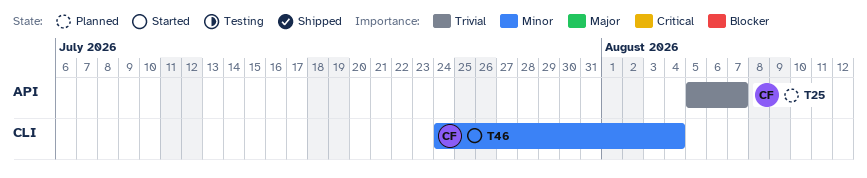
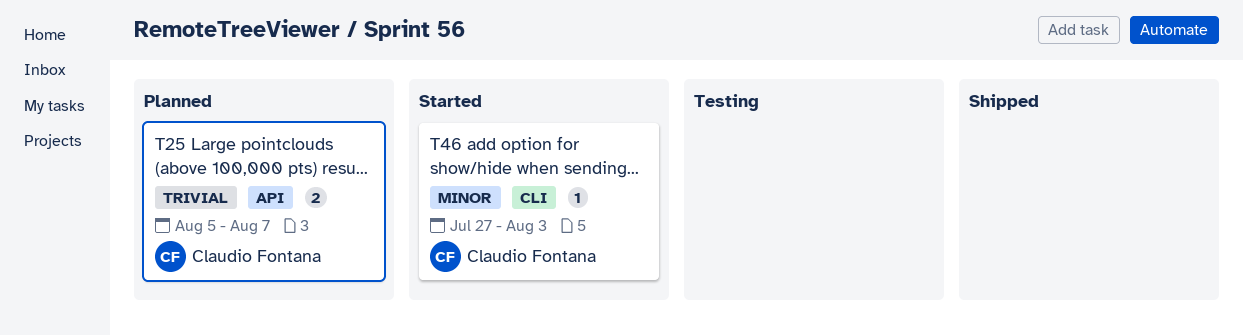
T46, start: Jul 24 -> Jul 27
T46, due: Aug 4 -> Aug 3

